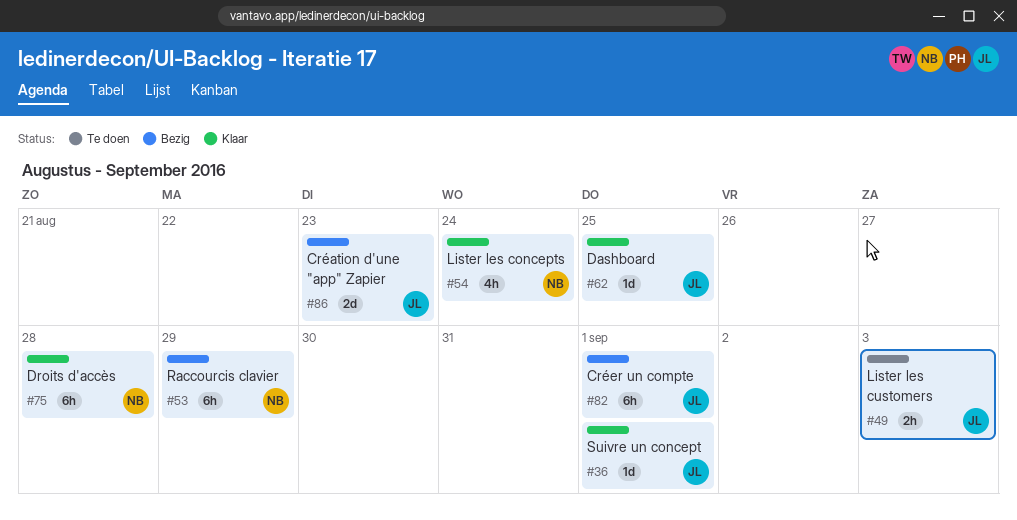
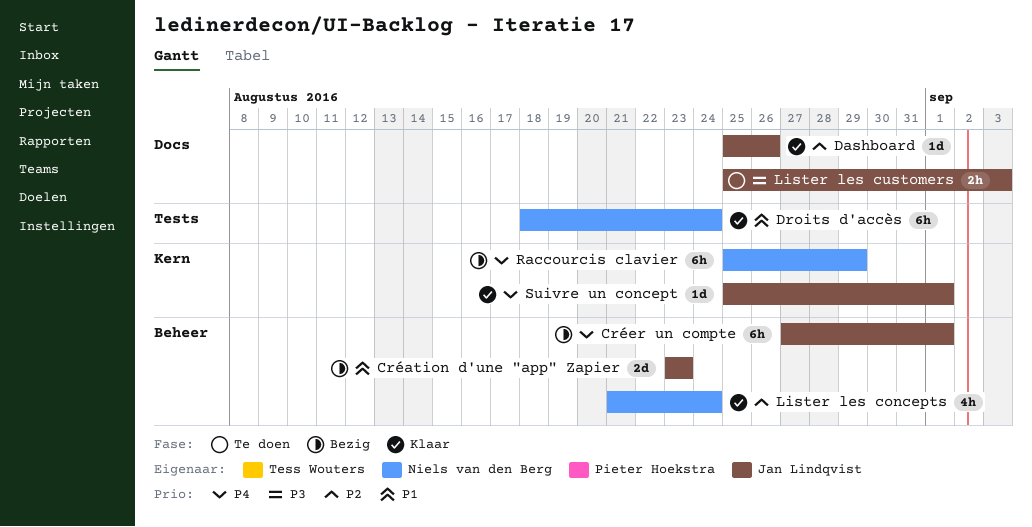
Dashboard, due: Aug 25 -> Aug 26
Droits d'accès, due: Aug 28 -> Aug 24

